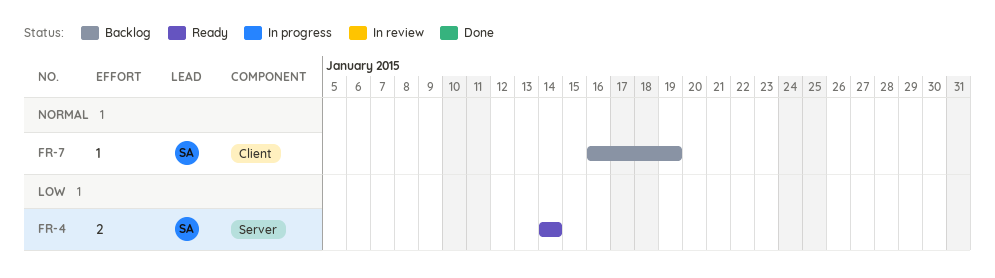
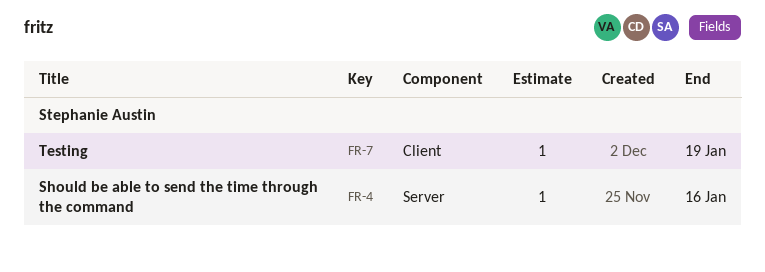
FR-4, estimate: 2 -> 1
FR-4, due: Jan 14 -> Jan 16

